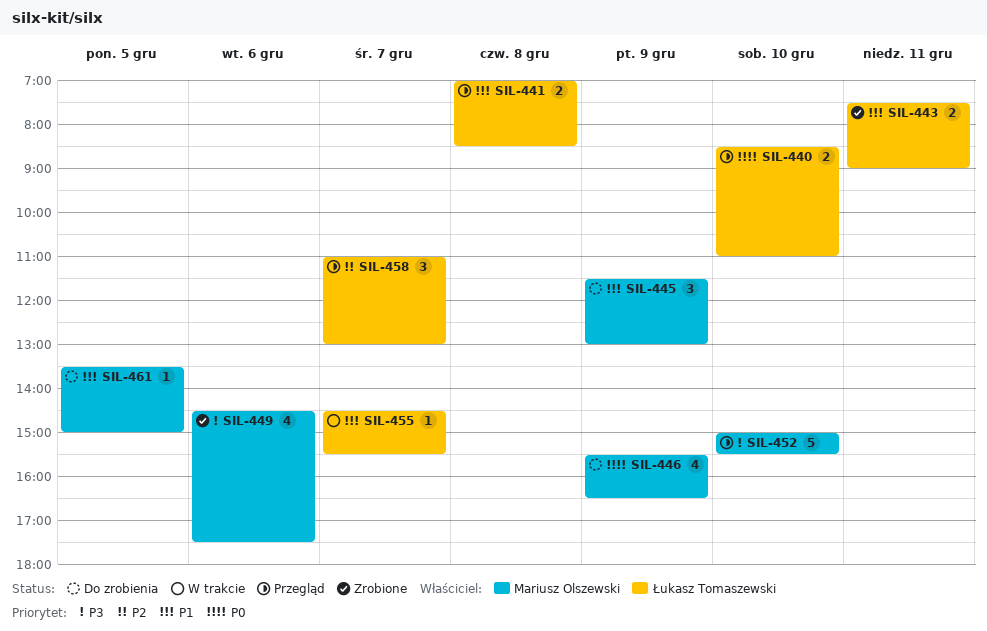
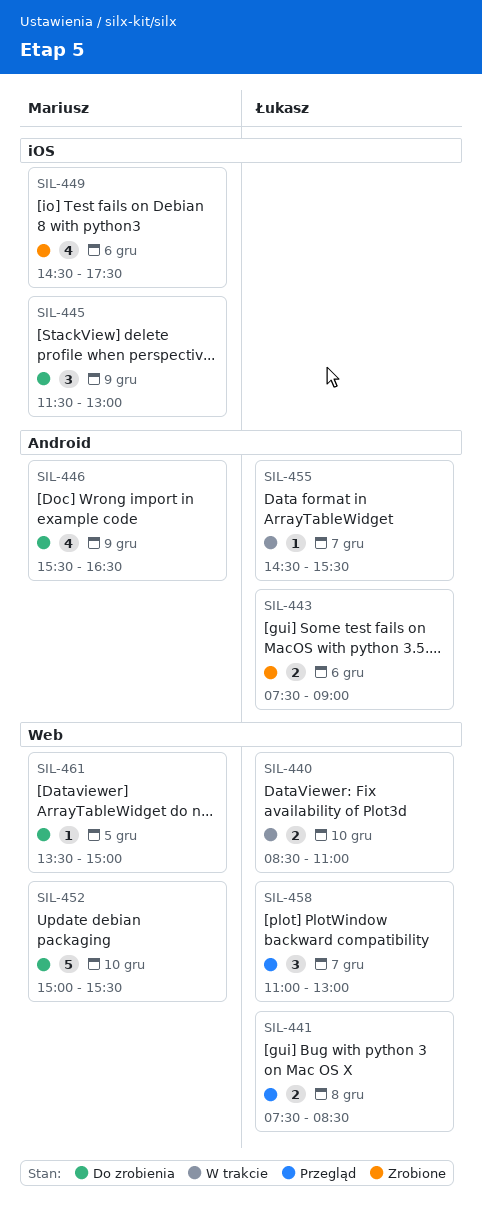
SIL-440, status: Przegląd -> W trakcie
SIL-441, begins: 07:00 -> 07:30
SIL-443, day: Dec 11 -> Dec 6
SIL-452, status: Przegląd -> Do zrobienia

